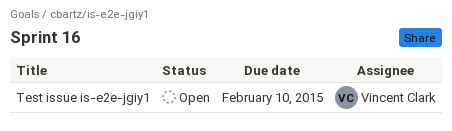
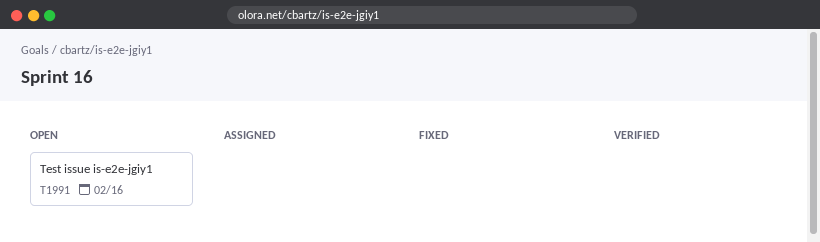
Test issue is-e2e-jgiy1, due: Feb 10 -> Feb 16

